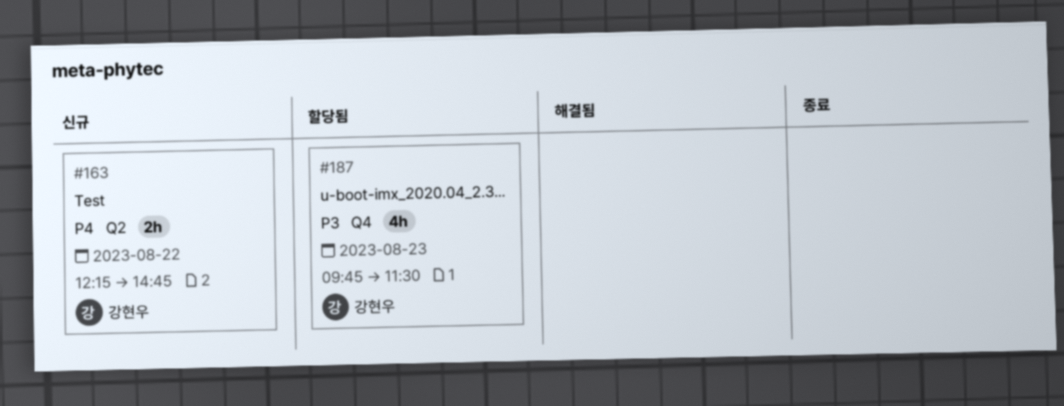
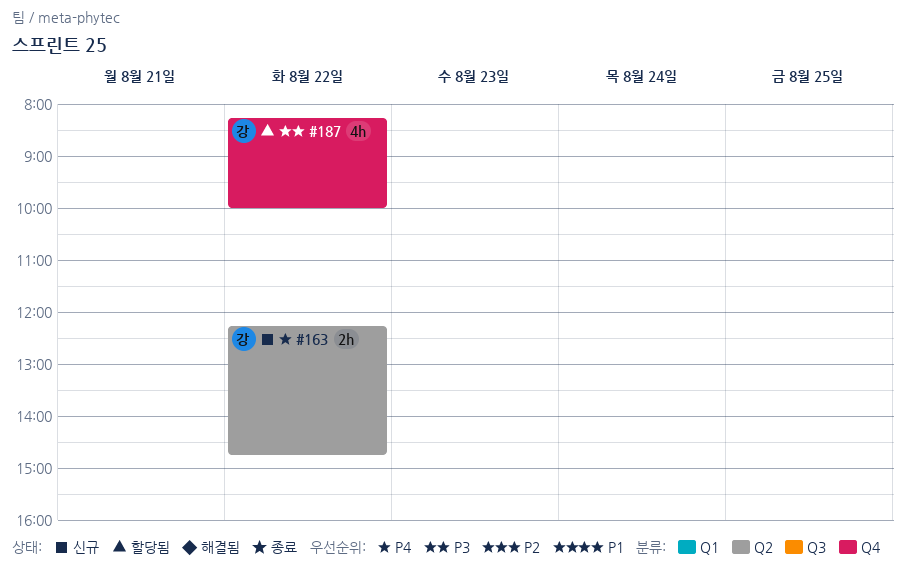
#187, day: Aug 23 -> Aug 22
#187, begins: 09:45 -> 08:15
#187, ends: 11:30 -> 10:00

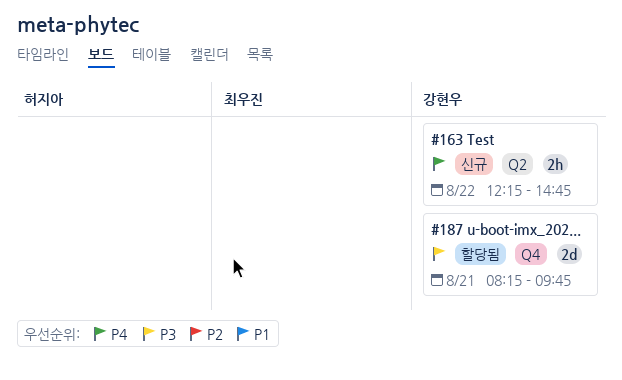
#187, estimate: 4h -> 2d
#187, day: Aug 22 -> Aug 21
#187, ends: 10:00 -> 09:45

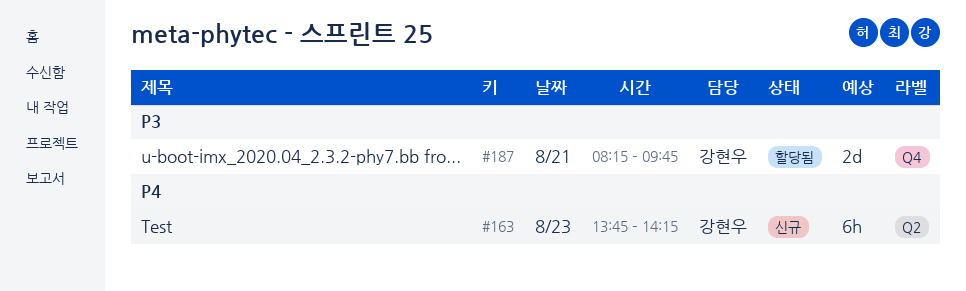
#163, estimate: 2h -> 6h
#163, day: Aug 22 -> Aug 23
#163, begins: 12:15 -> 13:45
#163, ends: 14:45 -> 14:15

